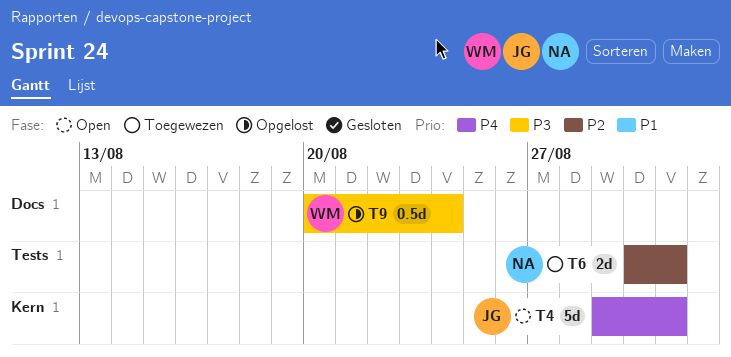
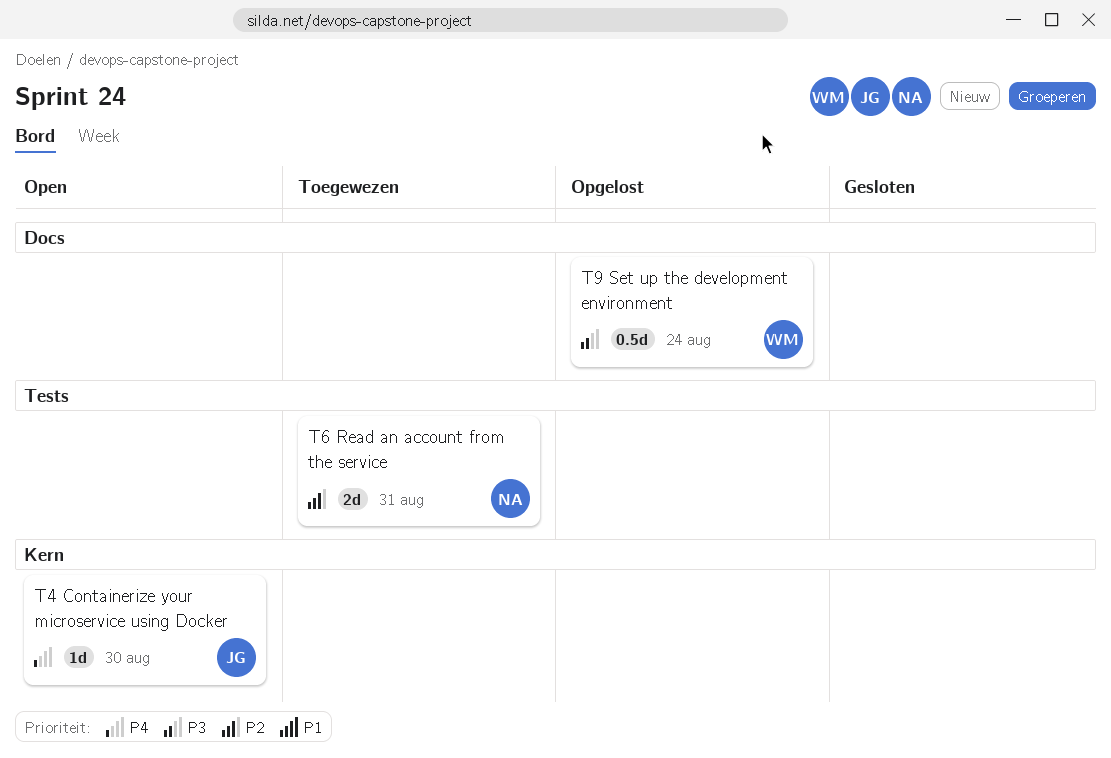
T4, estimate: 5d -> 1d
T4, due: Aug 31 -> Aug 30

